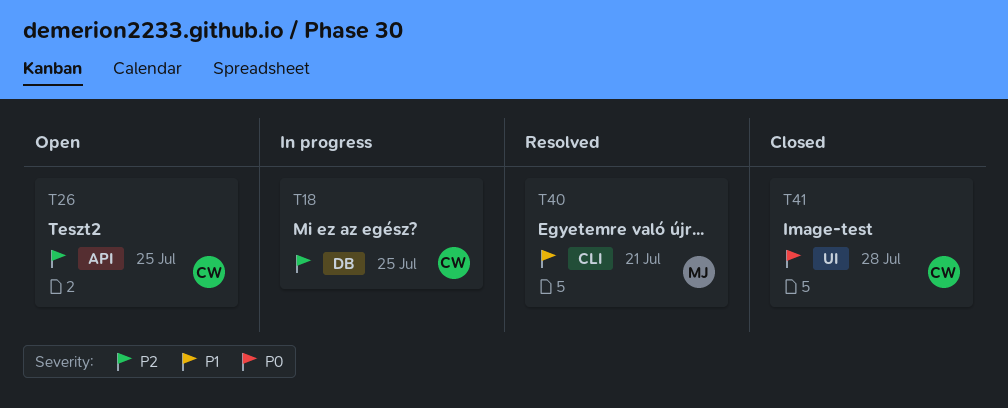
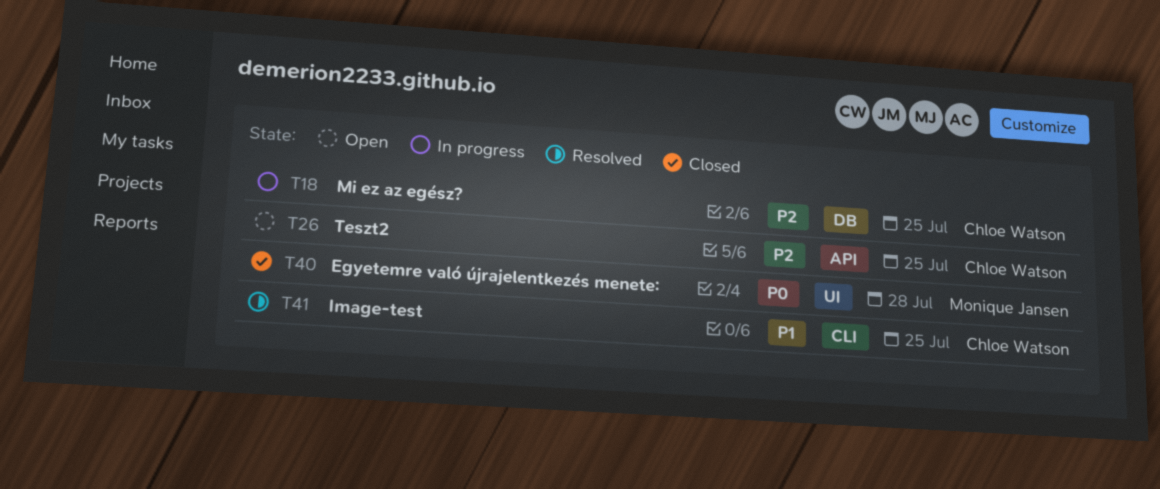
T40, status: Resolved -> Closed
T40, priority: P1 -> P0
T40, label: CLI -> UI
T40, due: Jul 21 -> Jul 28
T41, status: Closed -> Resolved
T41, priority: P0 -> P1
T41, label: UI -> CLI
T41, due: Jul 28 -> Jul 25

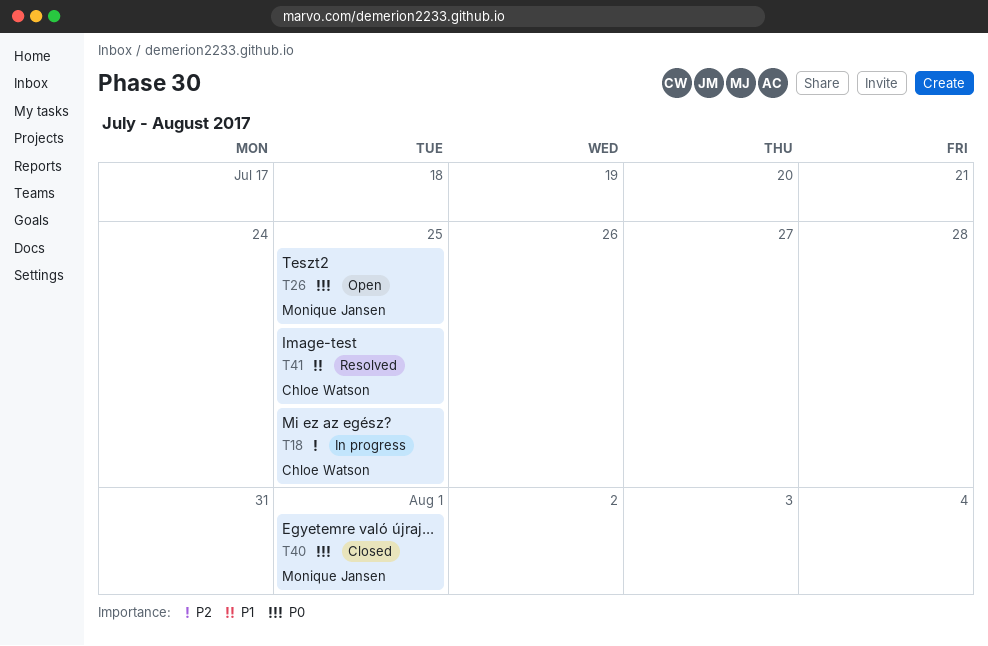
T26, owner: Chloe Watson -> Monique Jansen
T26, priority: P2 -> P0
T40, due: Jul 28 -> Aug 1

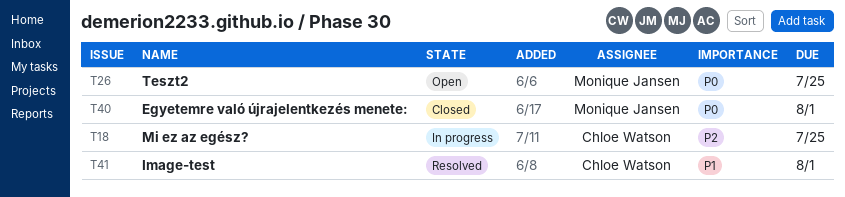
T41, due: Jul 25 -> Aug 1

